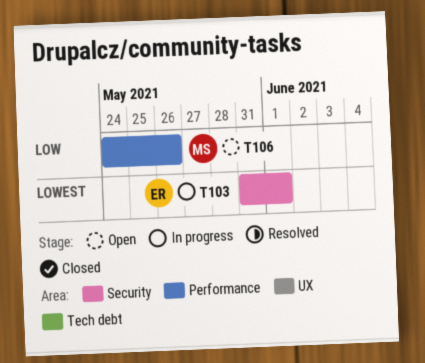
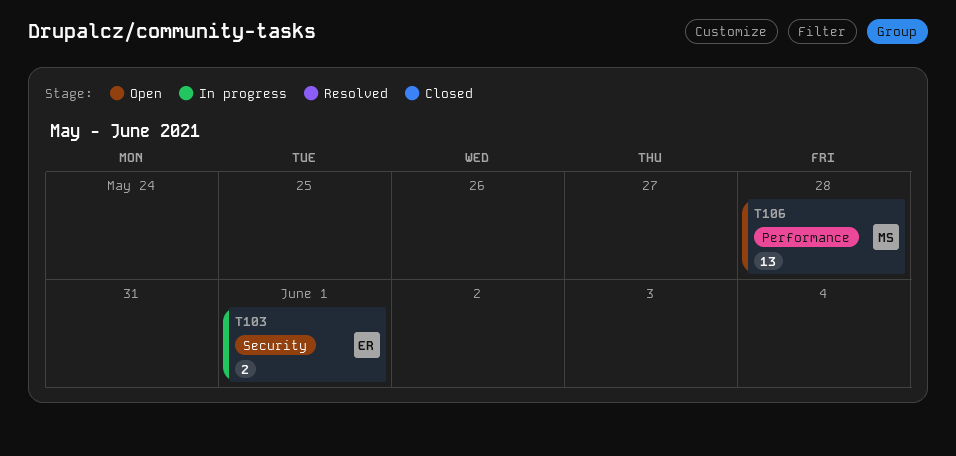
T106, due: May 26 -> May 28

